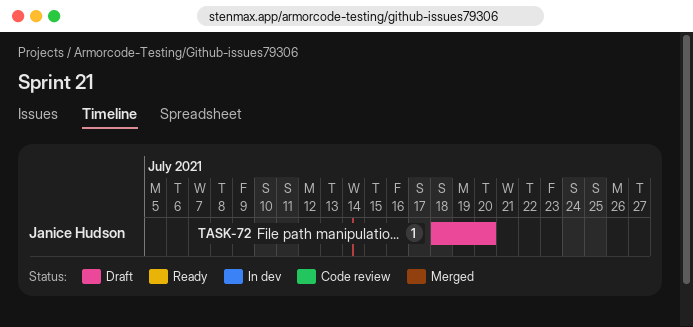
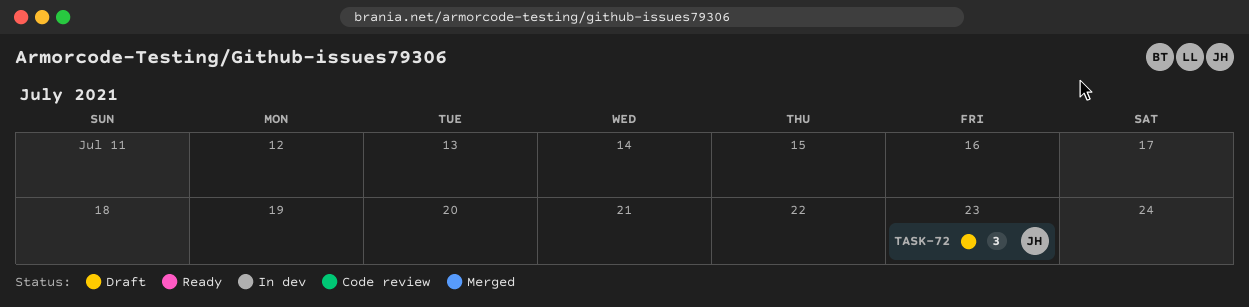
TASK-72, estimate: 1 -> 3
TASK-72, due: Jul 20 -> Jul 23

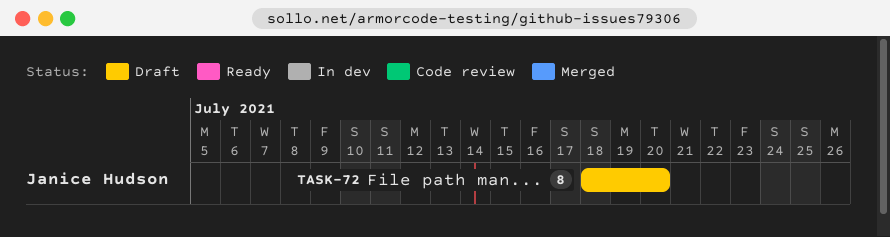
TASK-72, estimate: 3 -> 8
TASK-72, due: Jul 23 -> Jul 20

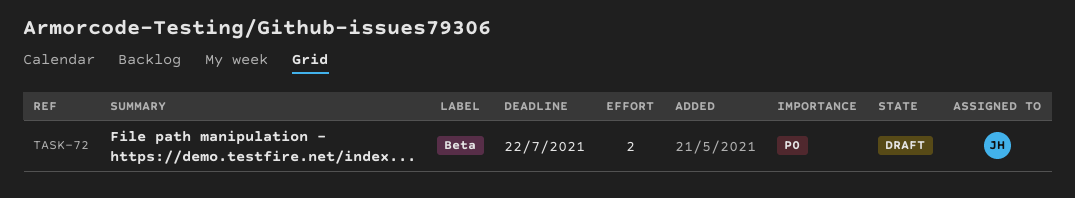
TASK-72, estimate: 8 -> 2
TASK-72, due: Jul 20 -> Jul 22

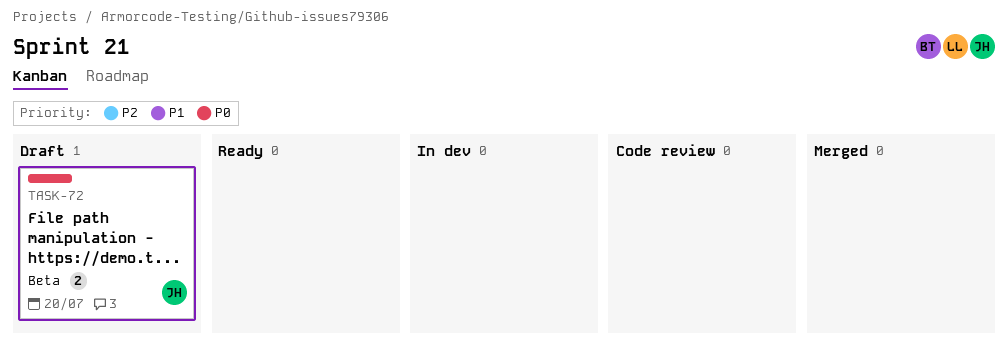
TASK-72, due: Jul 22 -> Jul 20

